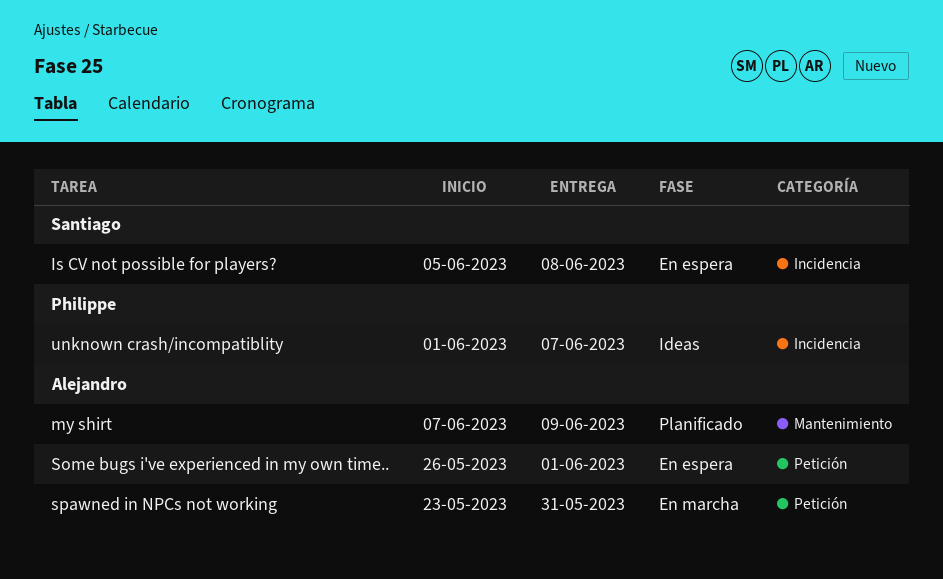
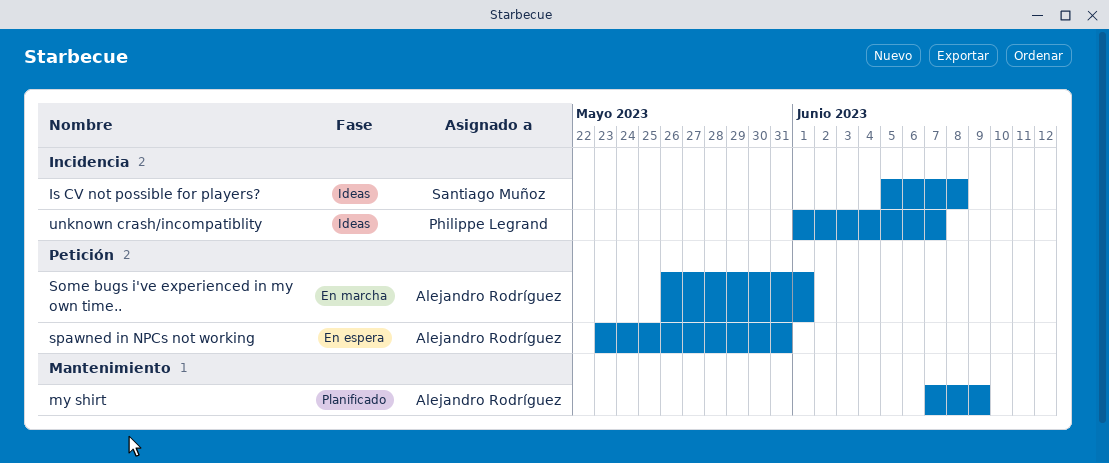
Is CV not possible for players?, status: En espera -> Ideas
Some bugs i've experienced in my own time.., status: En espera -> En marcha
spawned in NPCs not working, status: En marcha -> En espera

